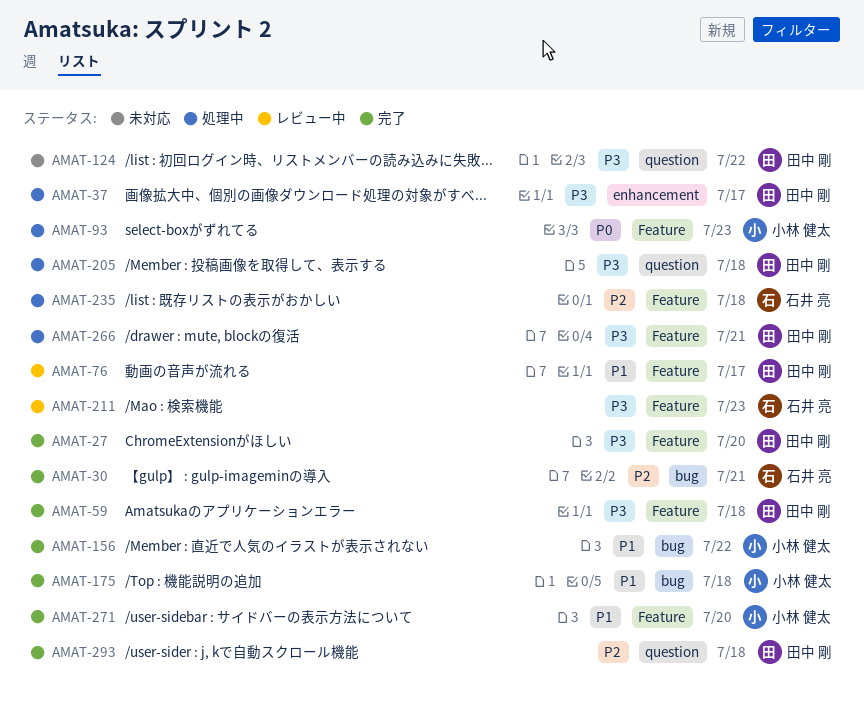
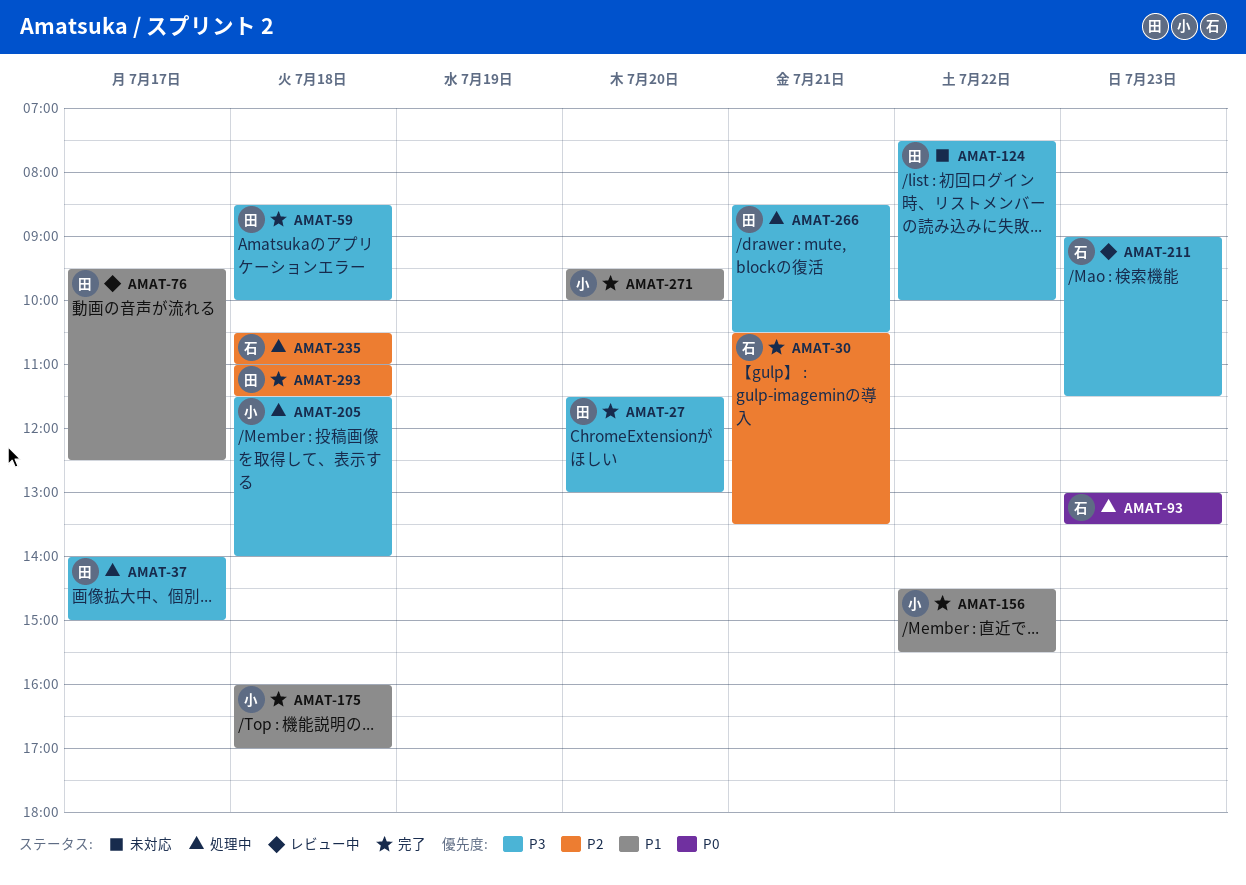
AMAT-93, owner: 小林 健太 -> 石井 亮
AMAT-205, owner: 田中 剛 -> 小林 健太

